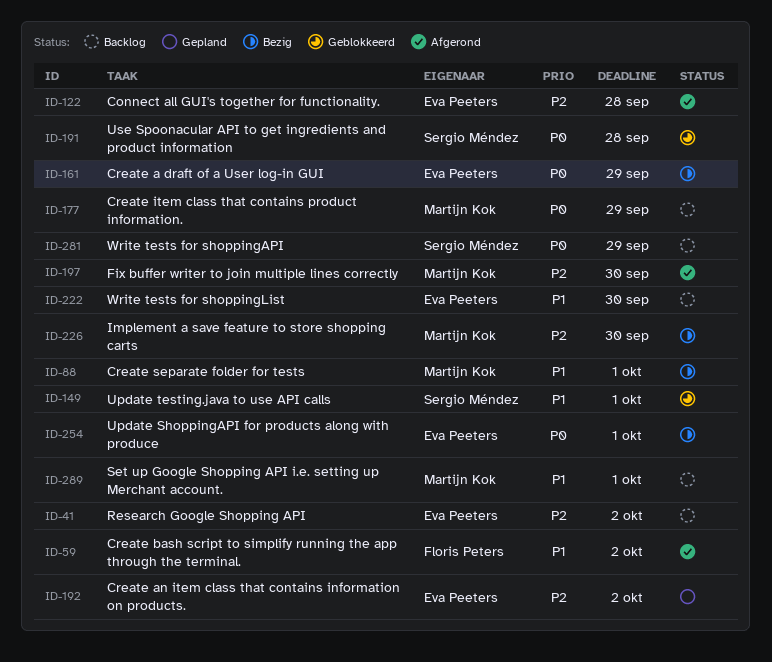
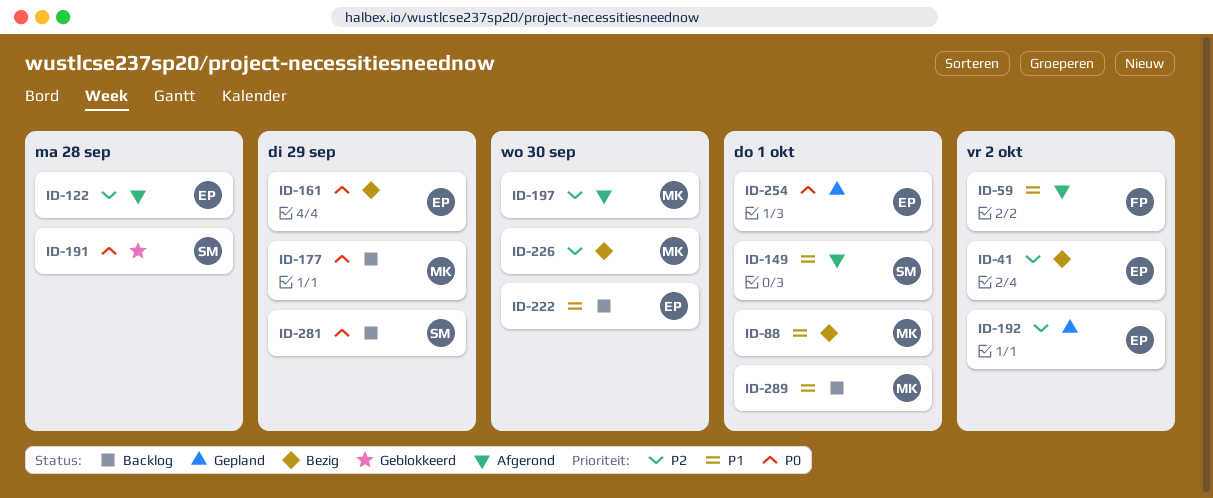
ID-41, status: Backlog -> Bezig
ID-149, status: Geblokkeerd -> Afgerond
ID-254, status: Bezig -> Gepland

